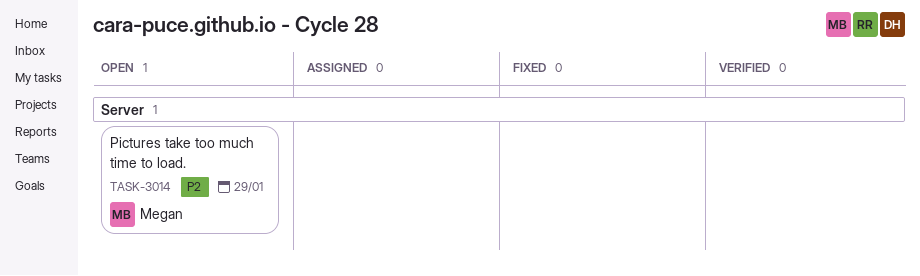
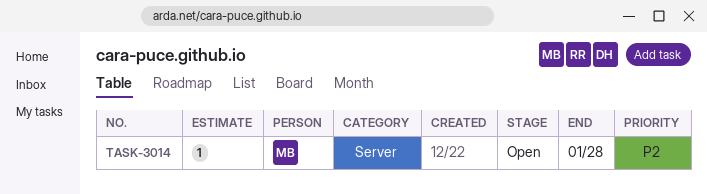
TASK-3014, due: Jan 29 -> Jan 28

